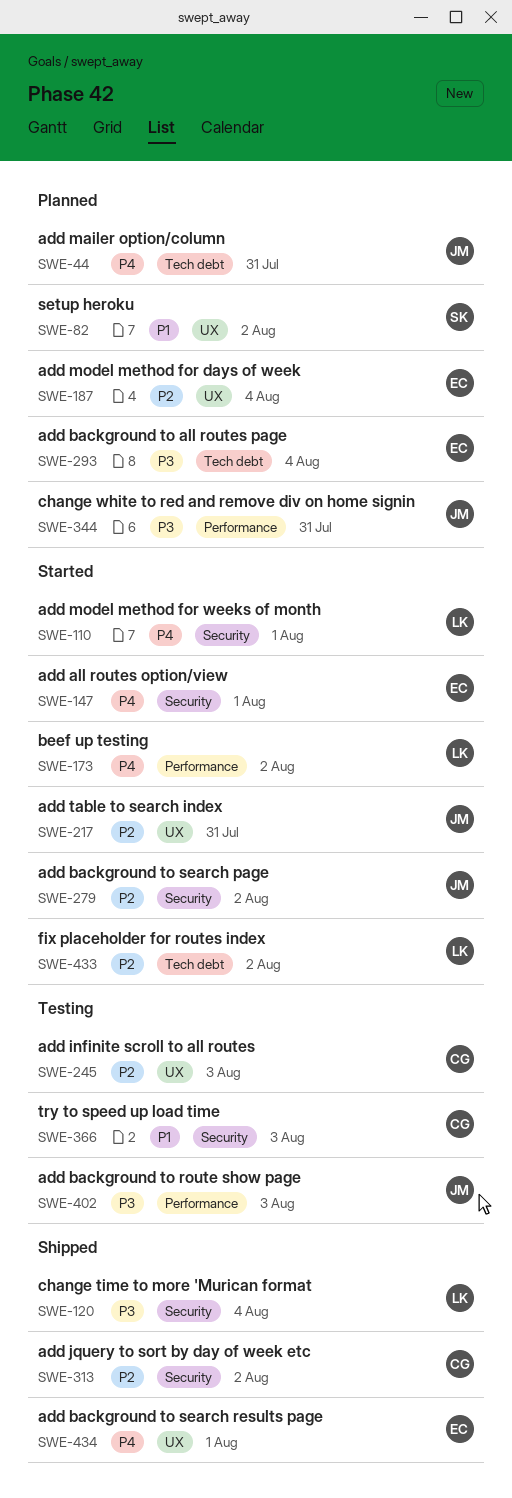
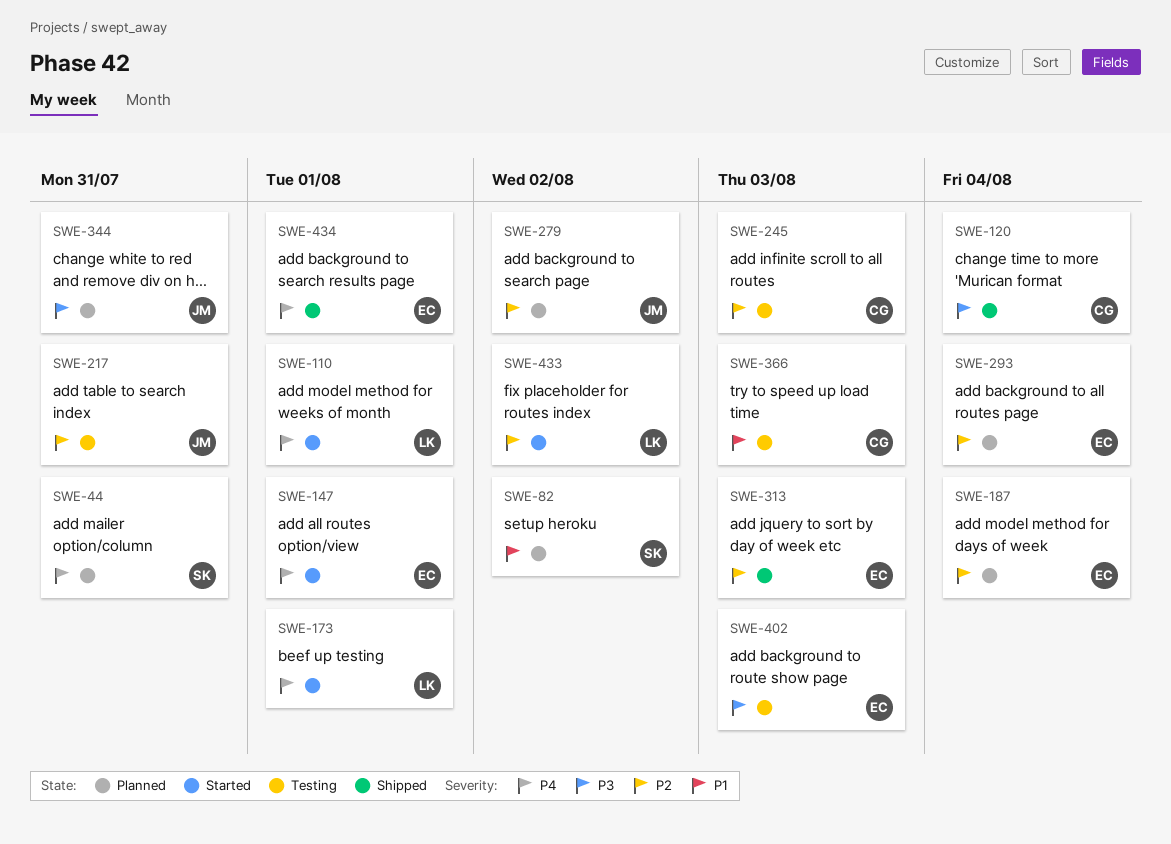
SWE-44, owner: JM -> SK
SWE-120, owner: LK -> CG
SWE-173, due: Aug 2 -> Aug 1
SWE-217, status: Started -> Testing
SWE-279, status: Started -> Planned
SWE-293, priority: P3 -> P2
SWE-313, owner: CG -> EC
SWE-313, due: Aug 2 -> Aug 3
SWE-402, owner: JM -> EC

